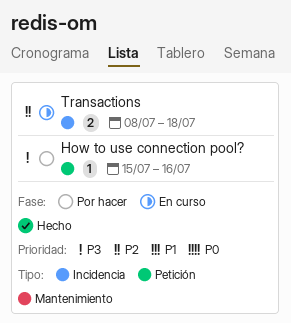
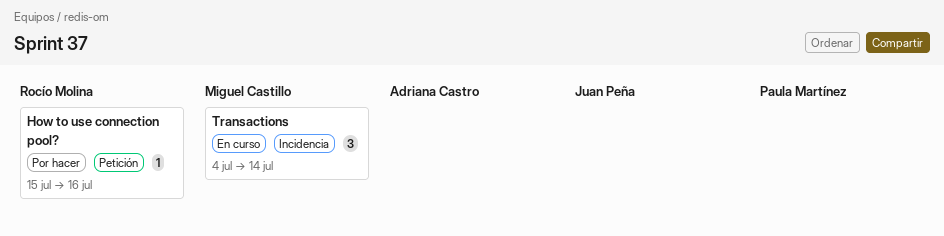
Transactions, estimate: 2 -> 3
Transactions, start: Jul 8 -> Jul 4
Transactions, due: Jul 18 -> Jul 14

